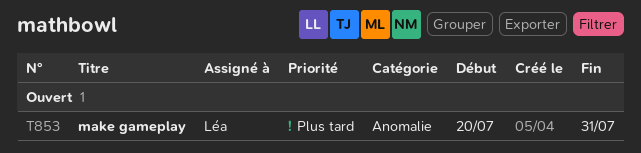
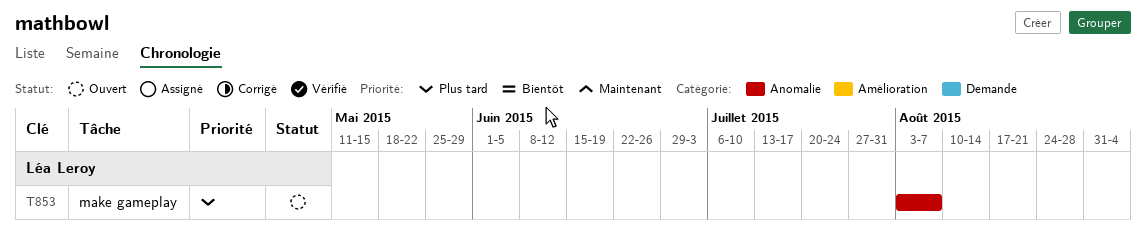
T853, start: Jul 20 -> Aug 3
T853, due: Jul 31 -> Aug 7

